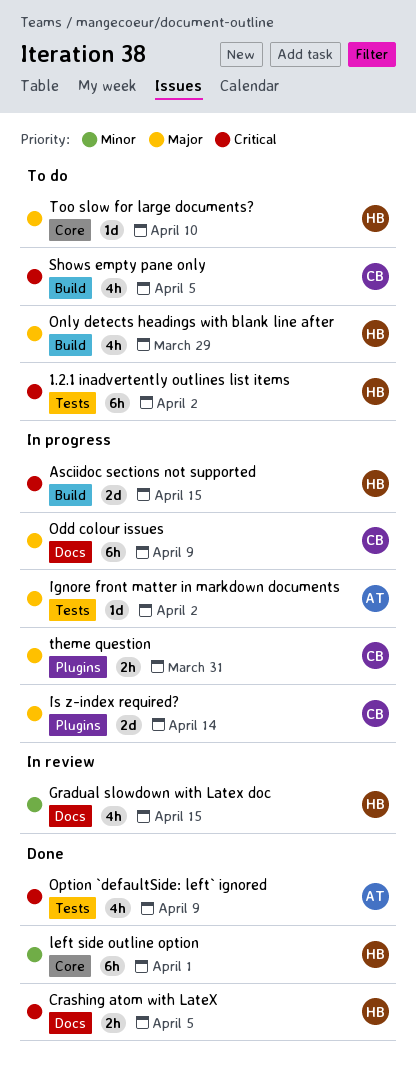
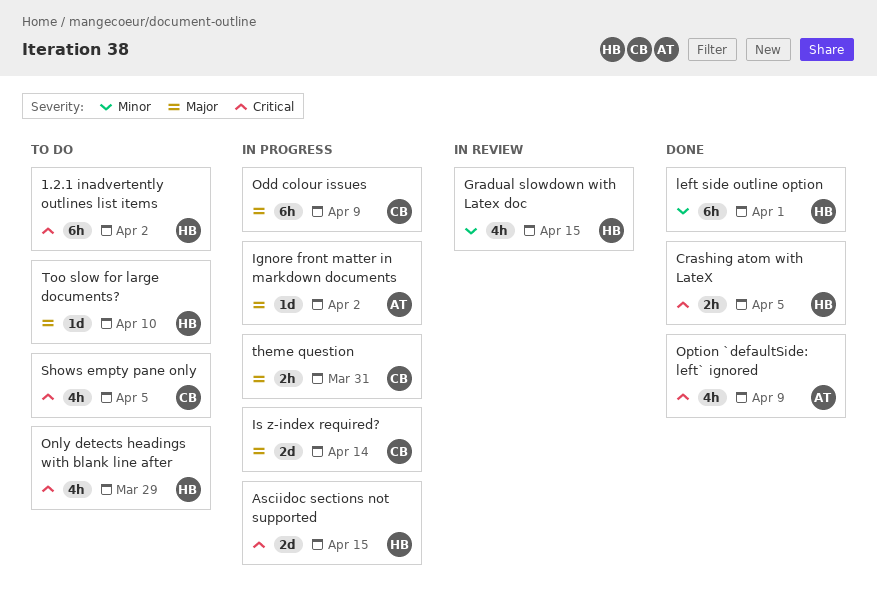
Only detects headings with blank line after, priority: Major -> Critical

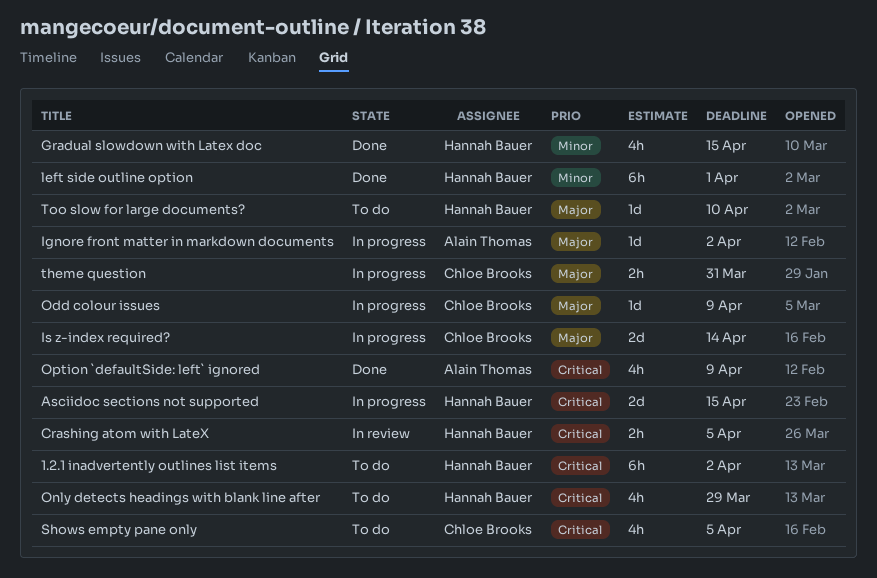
Crashing atom with LateX, status: Done -> In review
Gradual slowdown with Latex doc, status: In review -> Done
Odd colour issues, estimate: 6h -> 1d

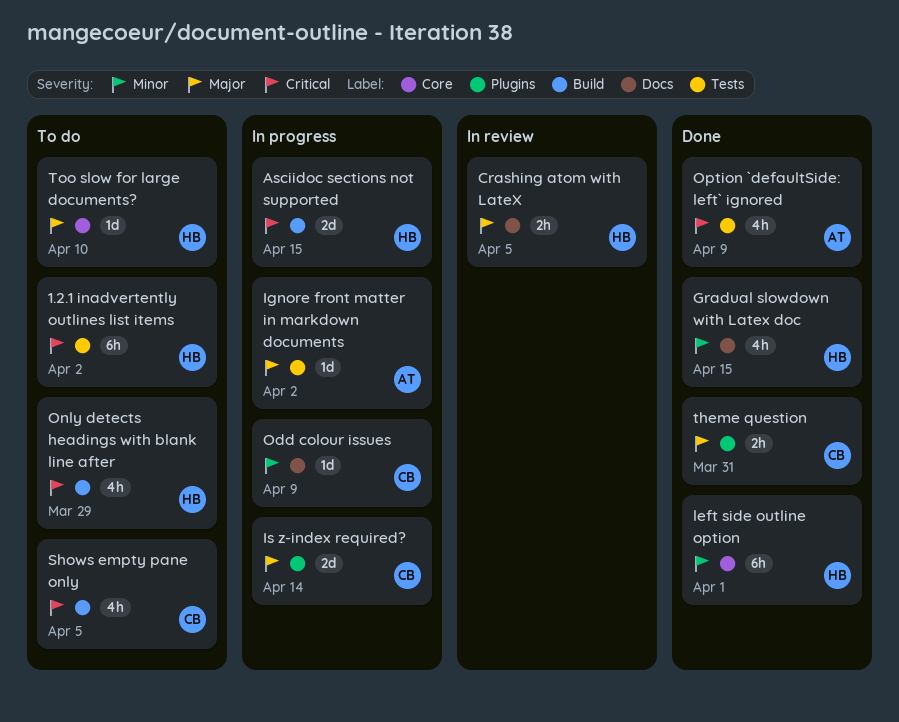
Crashing atom with LateX, priority: Critical -> Major
Odd colour issues, priority: Major -> Minor
theme question, status: In progress -> Done

